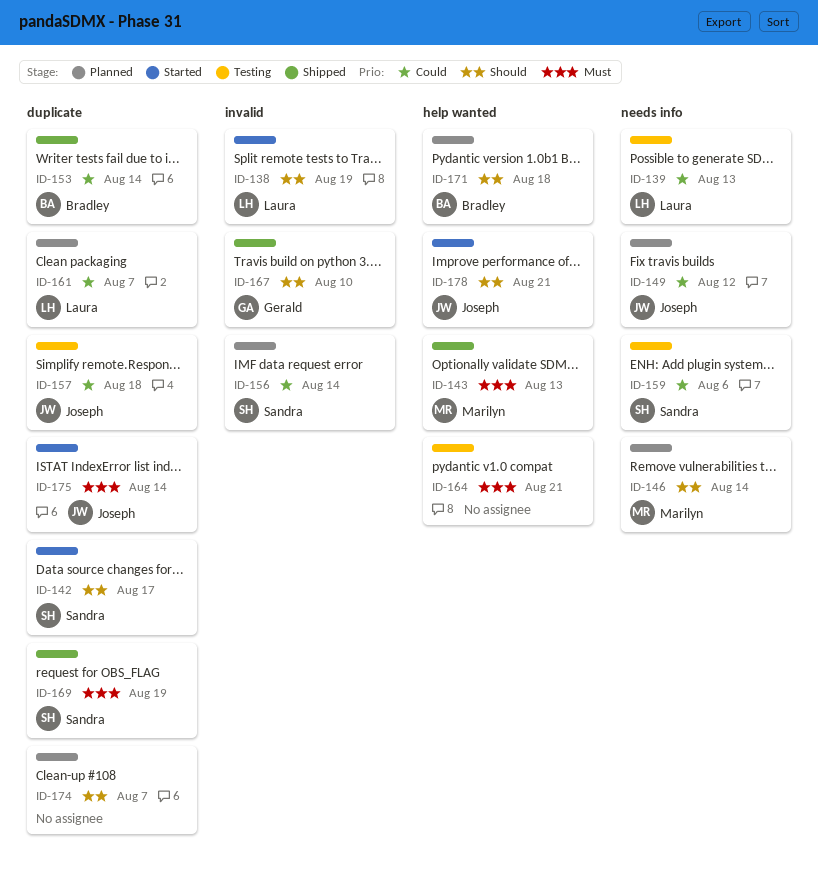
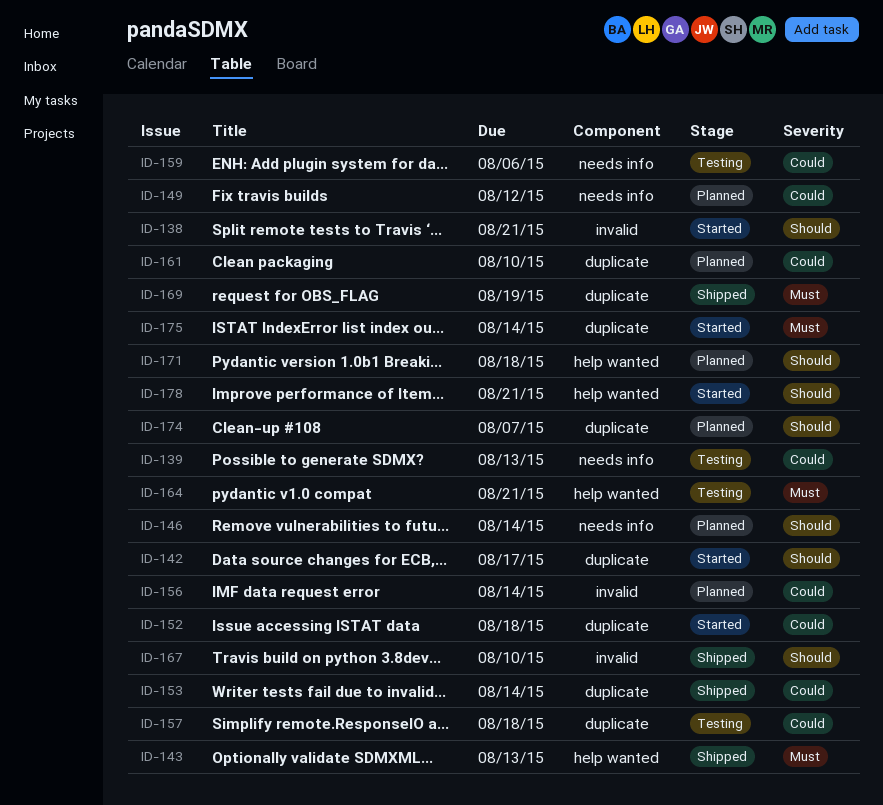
ID-138, due: Aug 19 -> Aug 21
ID-152: none -> present
ID-161, due: Aug 7 -> Aug 10

